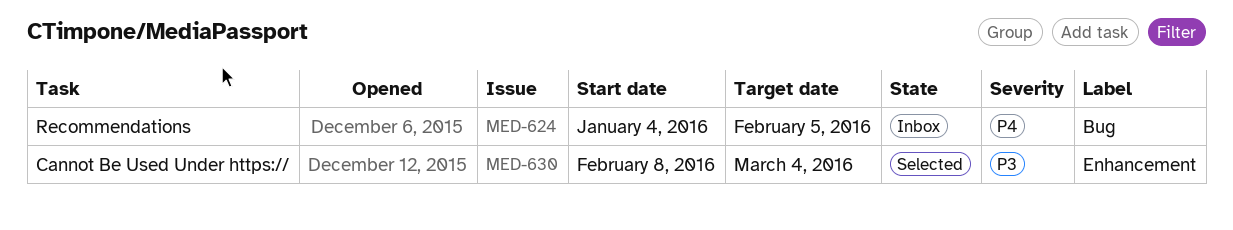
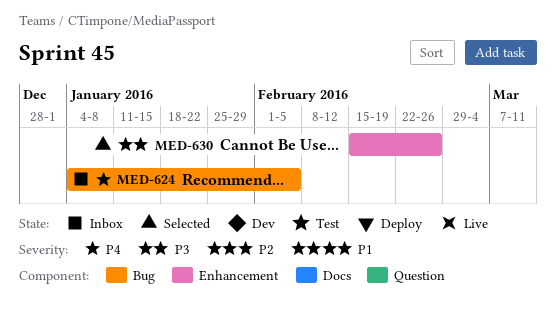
MED-630, start: Feb 8 -> Feb 15
MED-630, due: Mar 4 -> Feb 26

